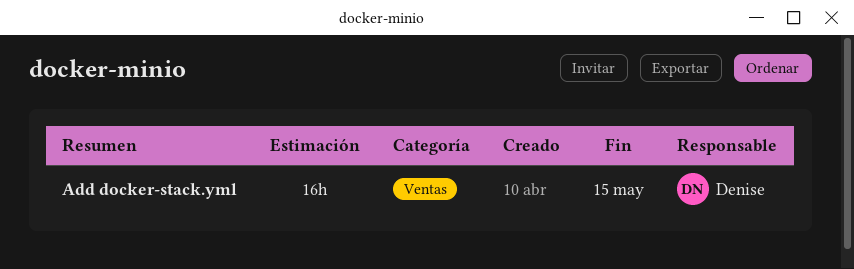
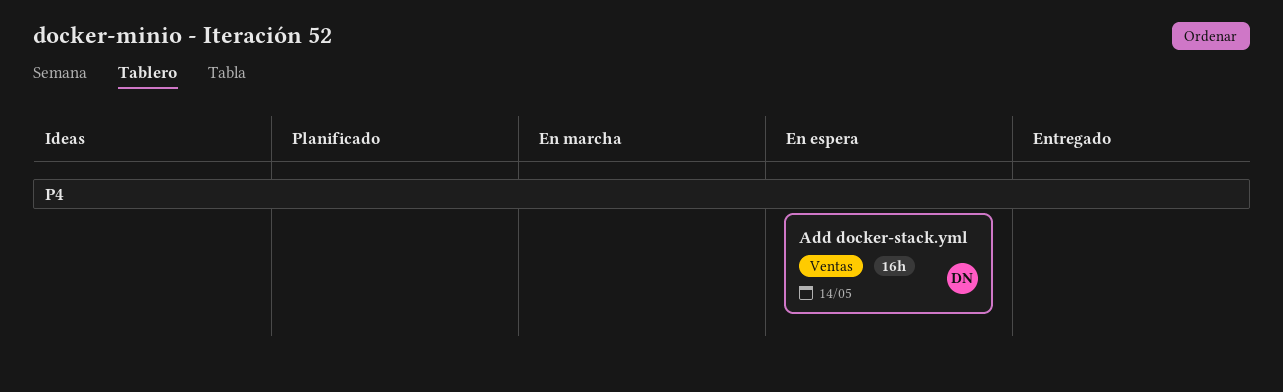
Add docker-stack.yml, due: May 15 -> May 14

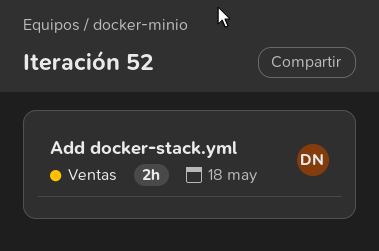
Add docker-stack.yml, estimate: 16h -> 2h
Add docker-stack.yml, due: May 14 -> May 18

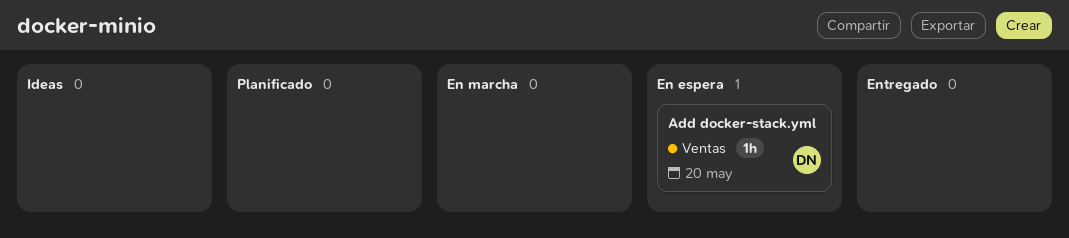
Add docker-stack.yml, estimate: 2h -> 1h
Add docker-stack.yml, due: May 18 -> May 20

